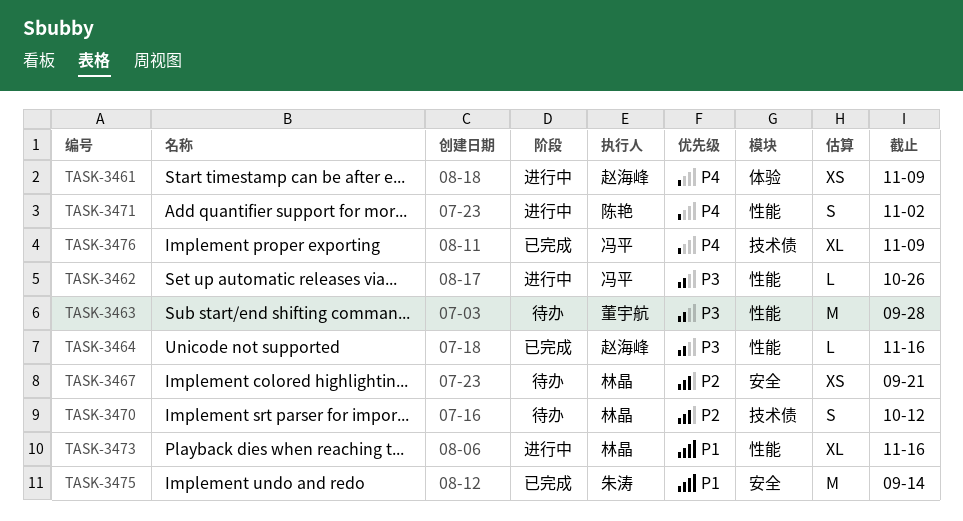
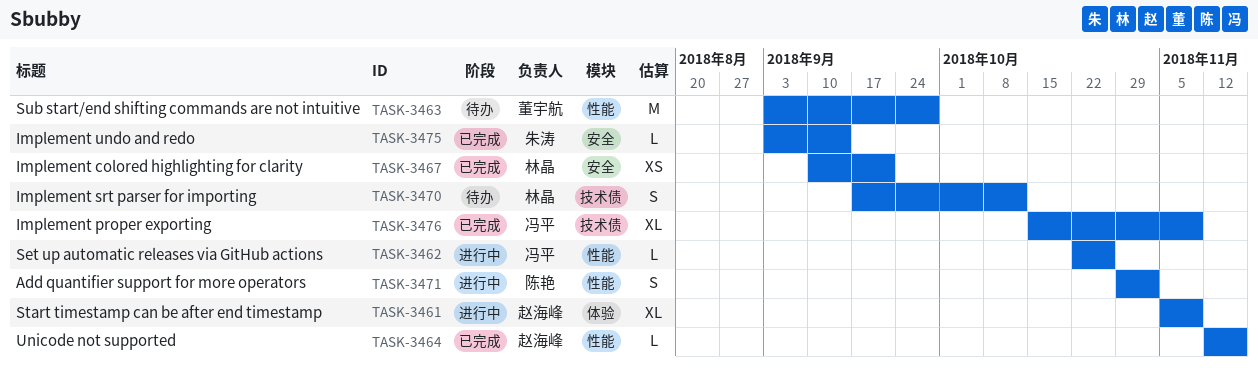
TASK-3461, estimate: XS -> XL
TASK-3467, status: 待办 -> 已完成
TASK-3473: present -> none
TASK-3475, estimate: M -> L

